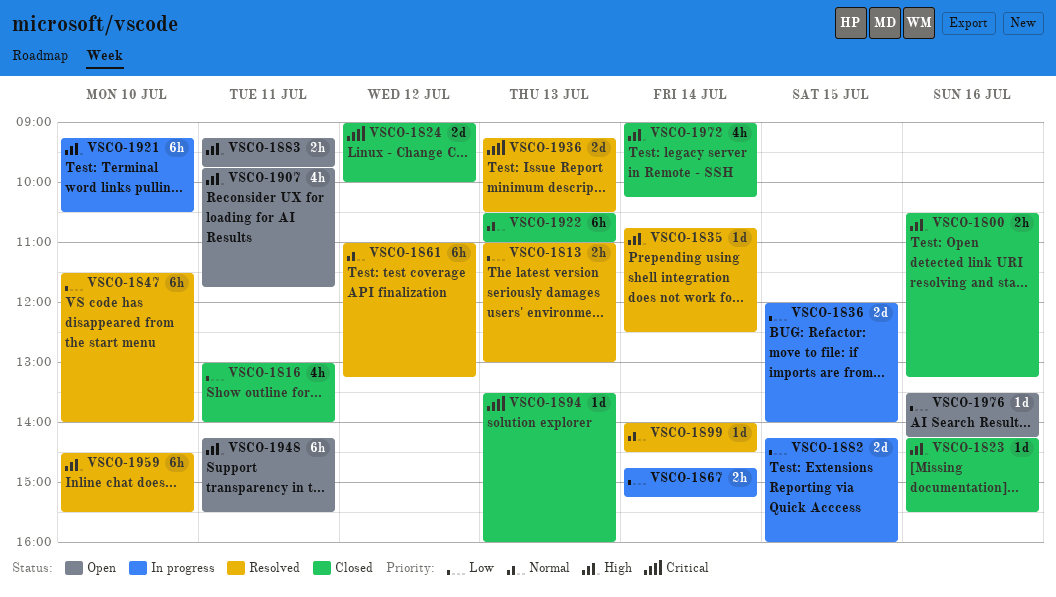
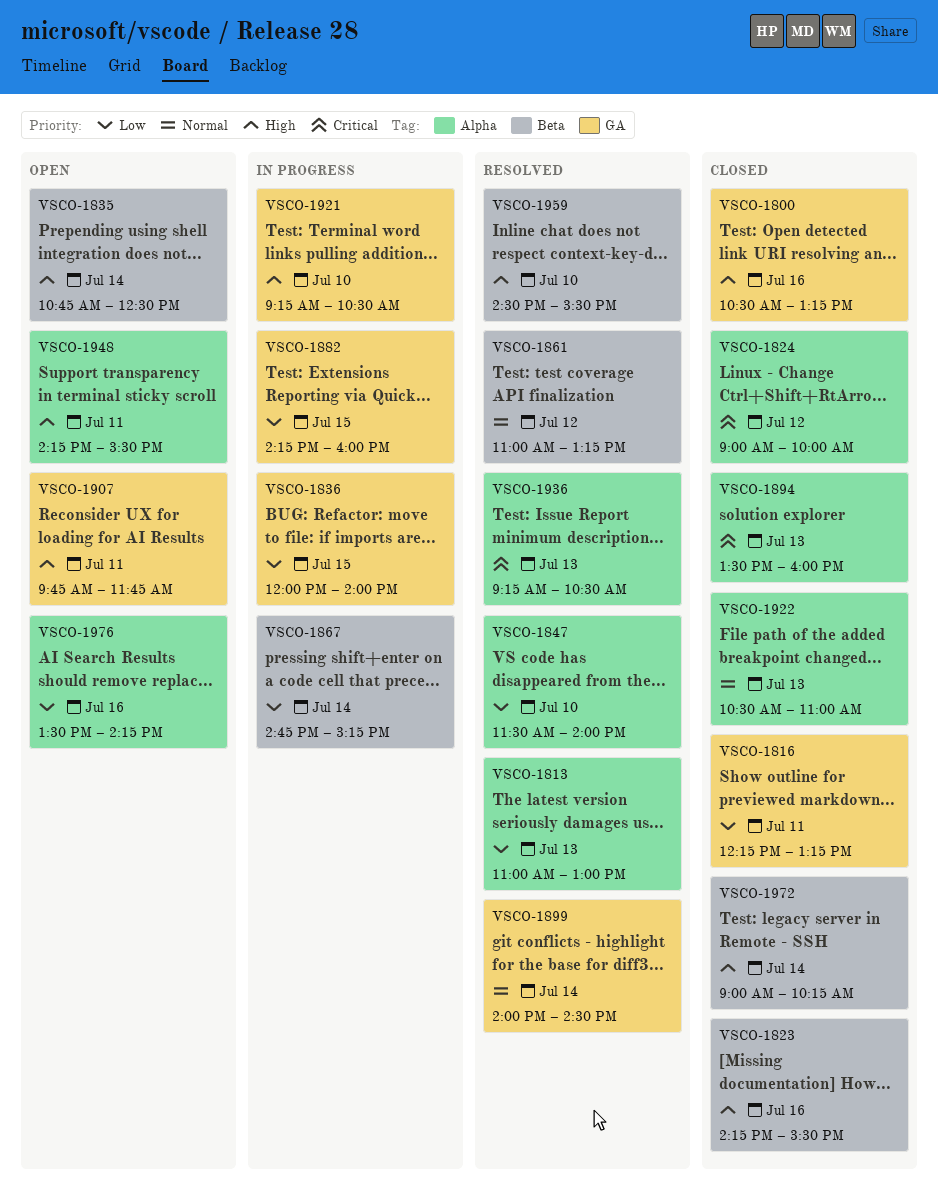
VSCO-1816, begins: 13:00 -> 12:15
VSCO-1816, ends: 14:00 -> 13:15
VSCO-1835, status: Resolved -> Open
VSCO-1883: present -> none

